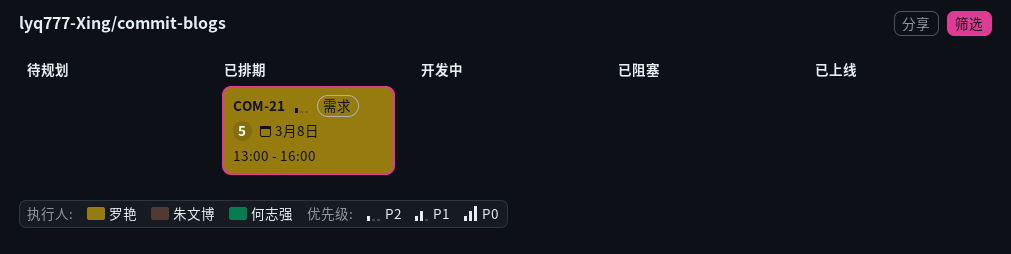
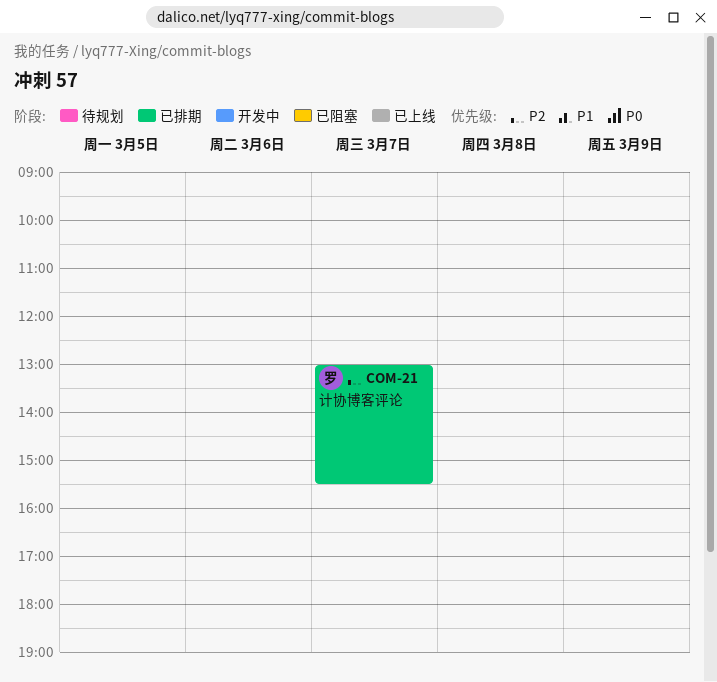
COM-21, day: Mar 8 -> Mar 7
COM-21, ends: 16:00 -> 15:30

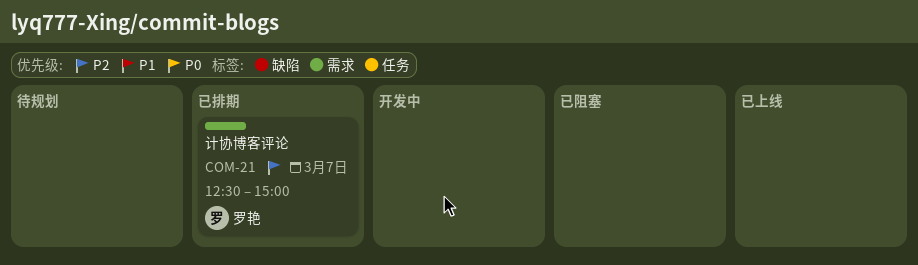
COM-21, begins: 13:00 -> 12:30
COM-21, ends: 15:30 -> 15:00

